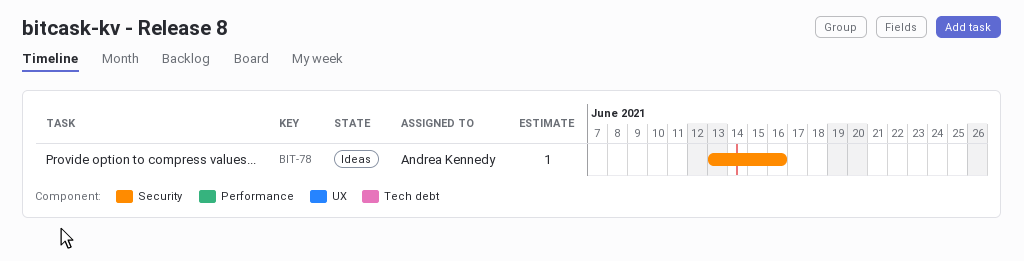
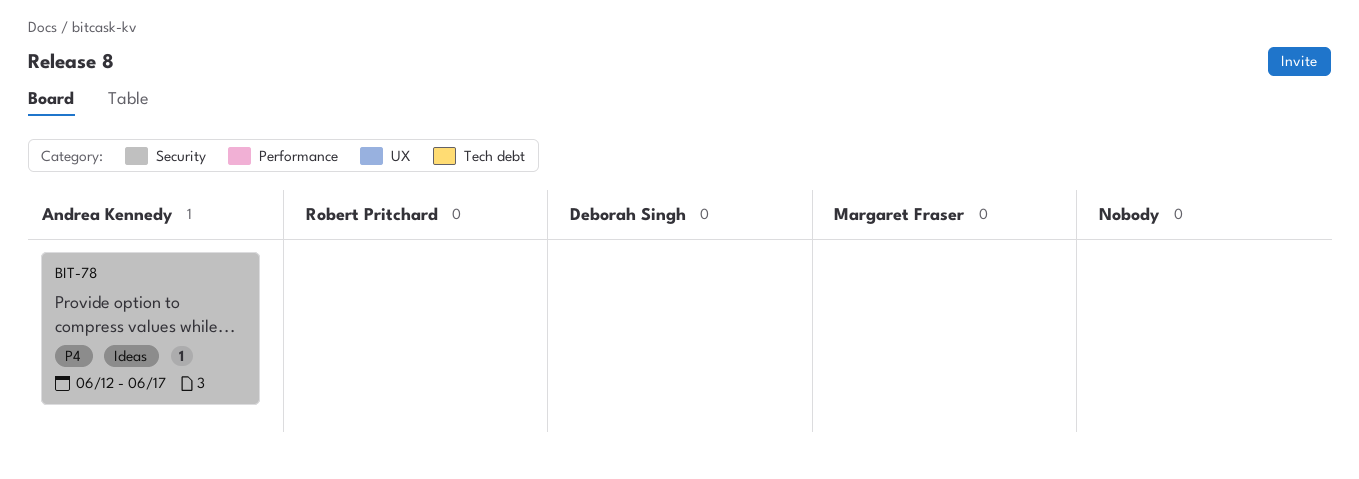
BIT-78, start: Jun 13 -> Jun 12
BIT-78, due: Jun 16 -> Jun 17

